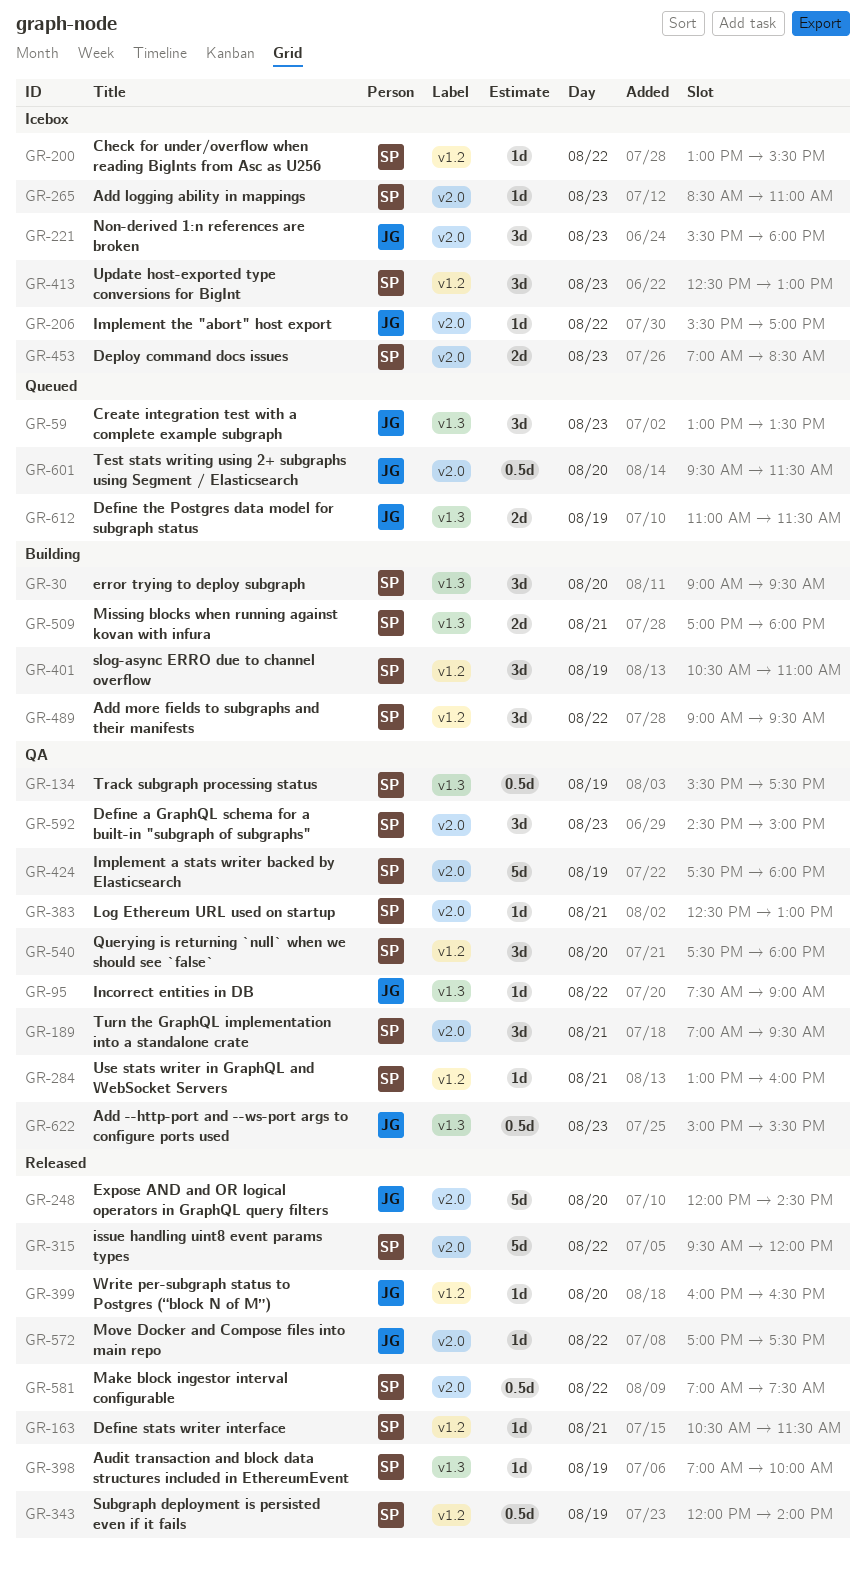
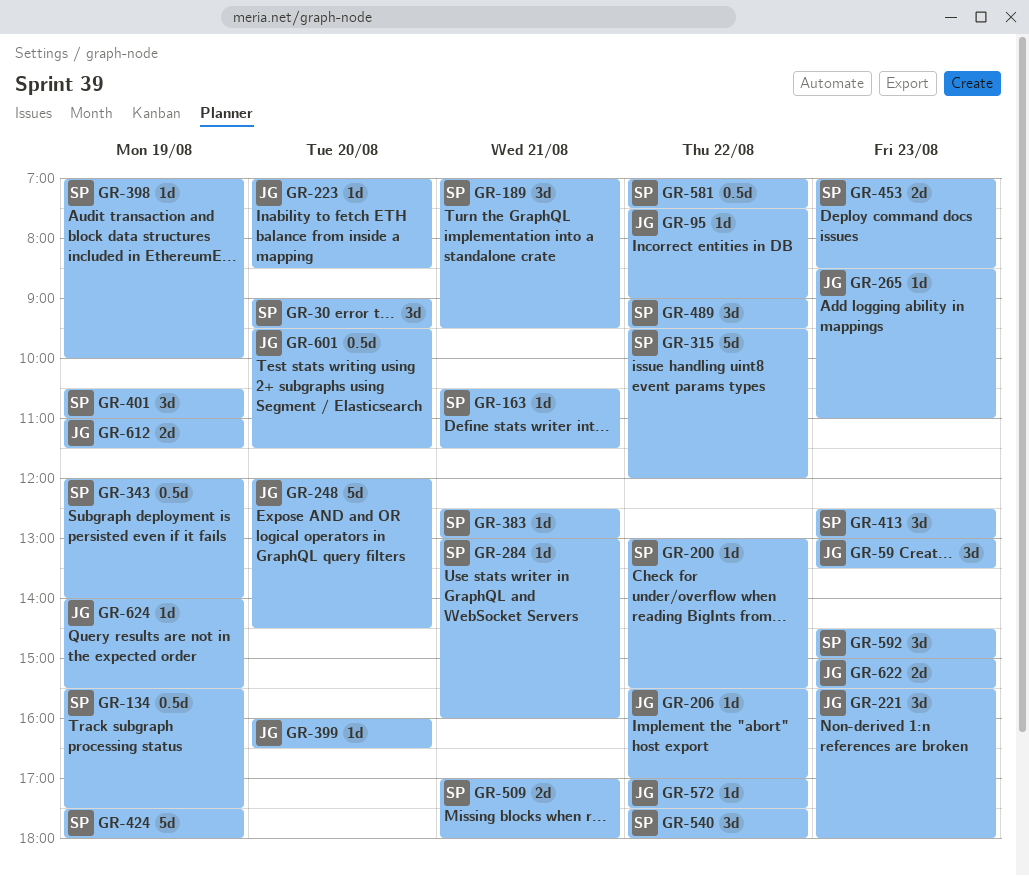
GR-223: none -> present
GR-265, owner: SP -> JG
GR-540, day: Aug 20 -> Aug 22
GR-622, estimate: 0.5d -> 2d
GR-624: none -> present

